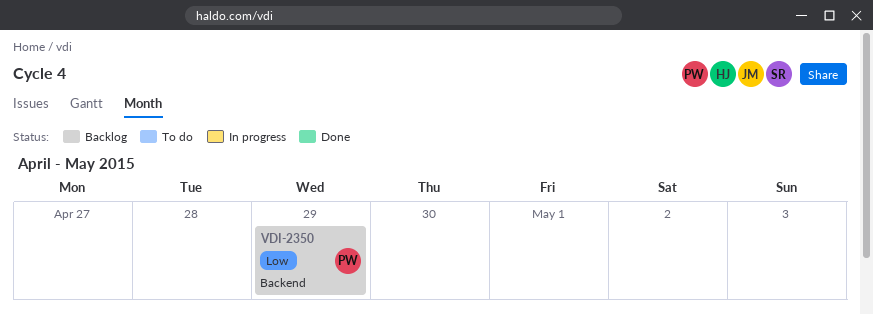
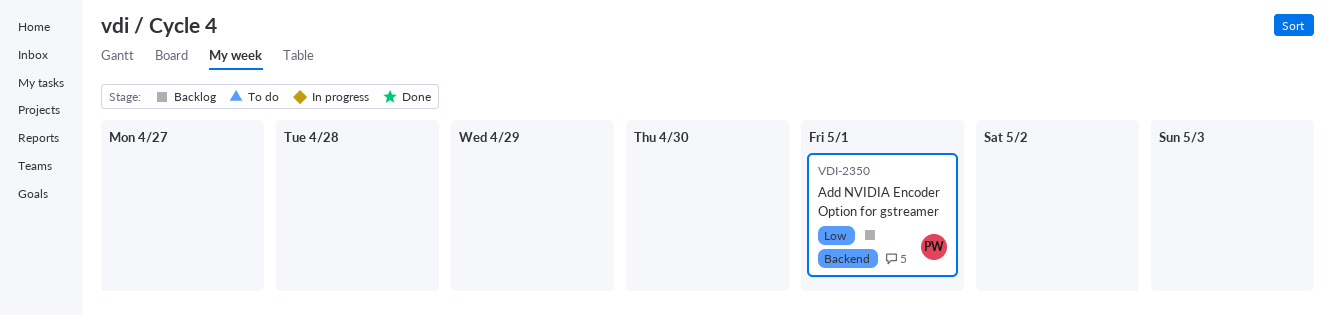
VDI-2350, due: Apr 29 -> May 1

